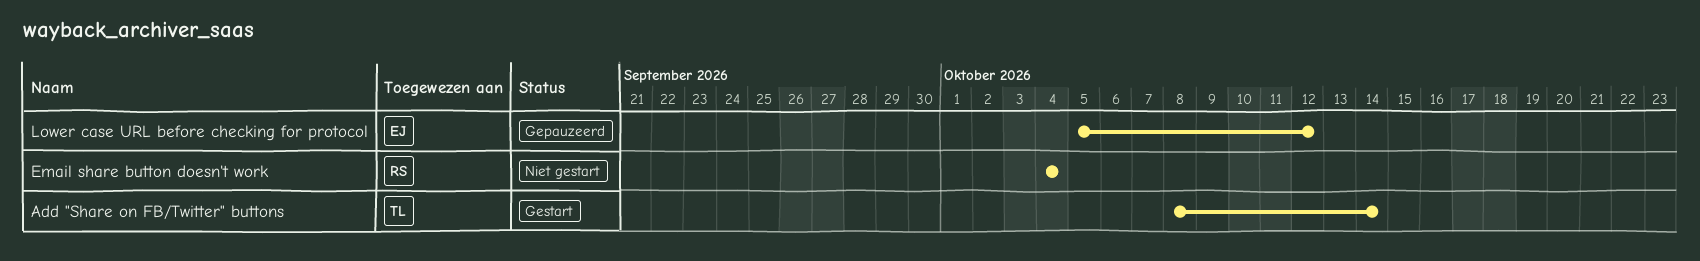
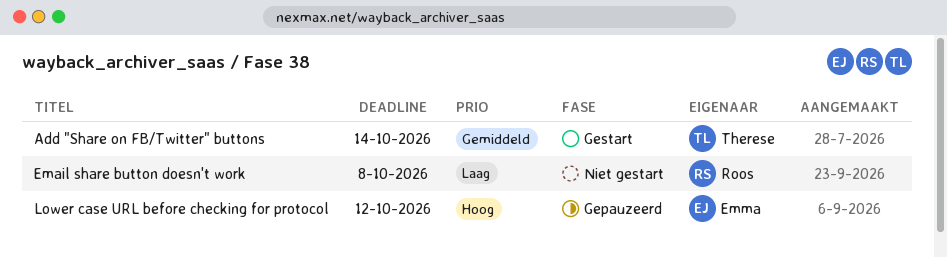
Email share button doesn't work, due: Oct 4 -> Oct 8

